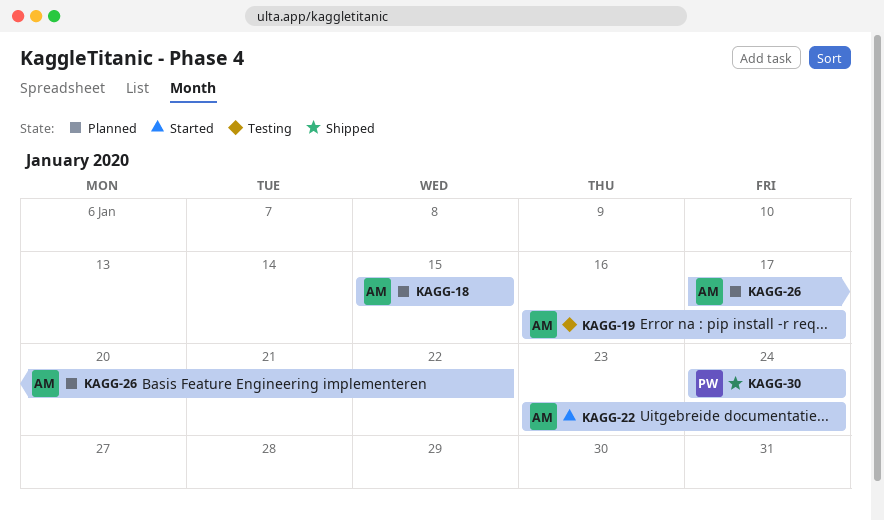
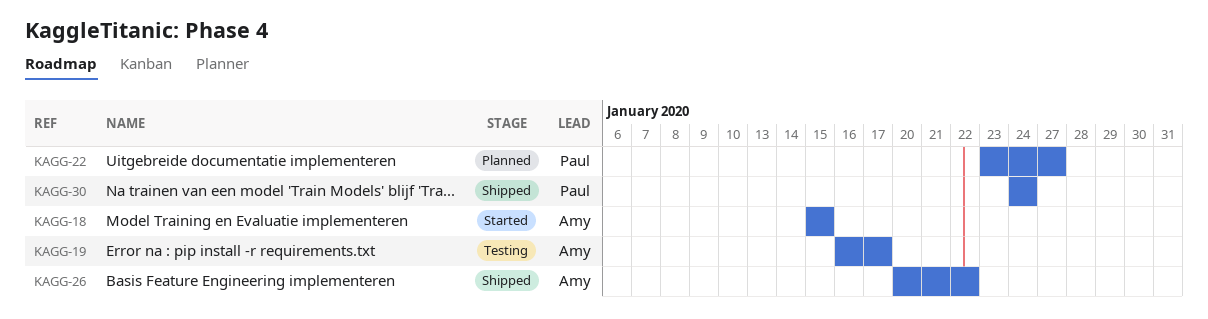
KAGG-18, status: Planned -> Started
KAGG-22, status: Started -> Planned
KAGG-22, owner: Amy -> Paul
KAGG-22, due: Jan 24 -> Jan 27
KAGG-26, status: Planned -> Shipped
KAGG-26, start: Jan 17 -> Jan 20

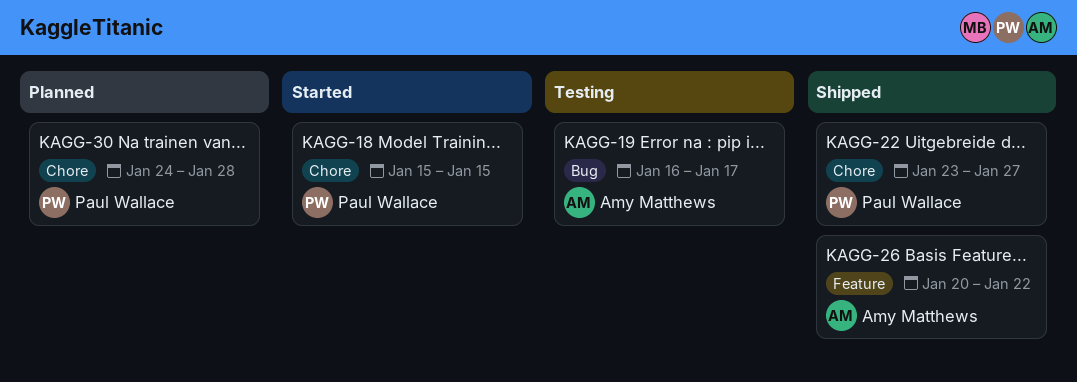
KAGG-18, owner: Amy Matthews -> Paul Wallace
KAGG-22, status: Planned -> Shipped
KAGG-30, status: Shipped -> Planned
KAGG-30, due: Jan 24 -> Jan 28

